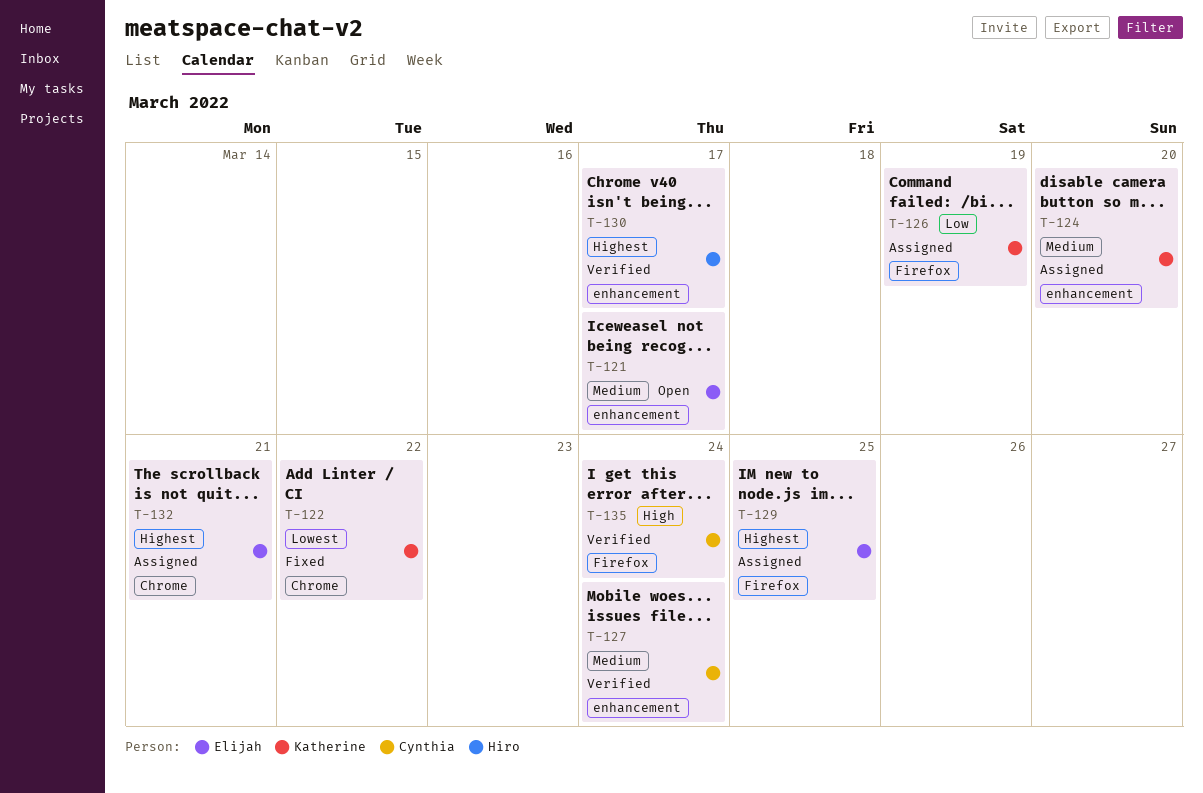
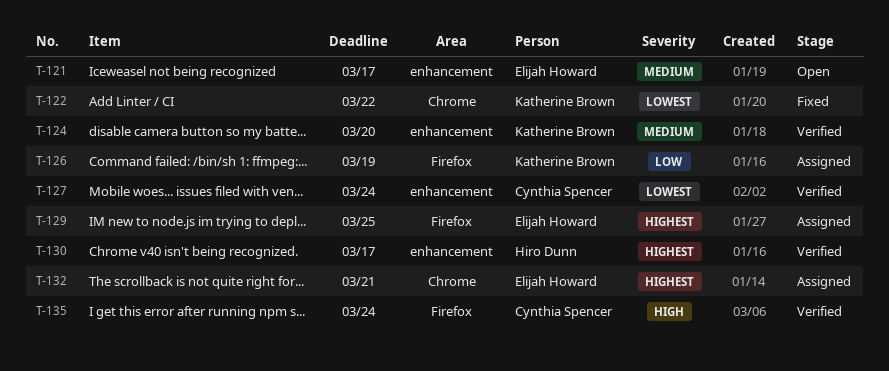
T-124, status: Assigned -> Verified
T-127, priority: Medium -> Lowest

